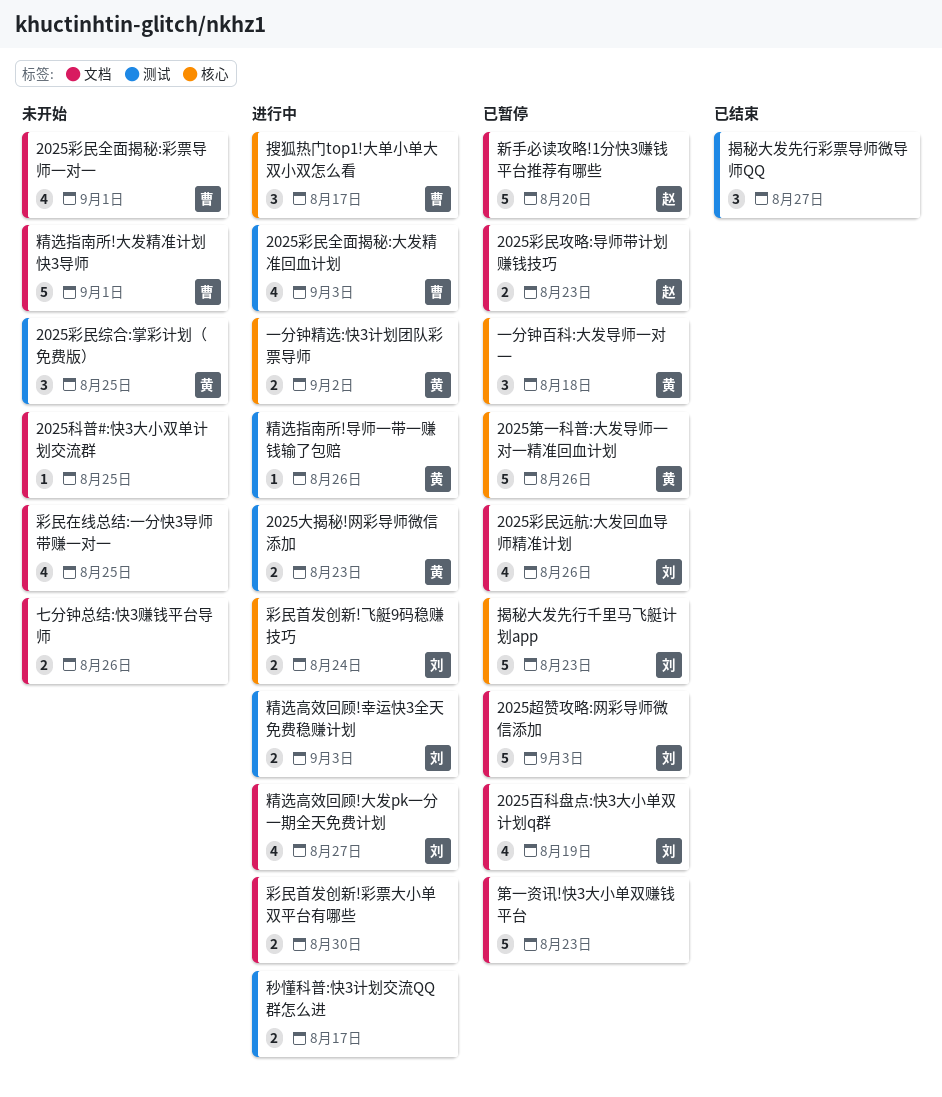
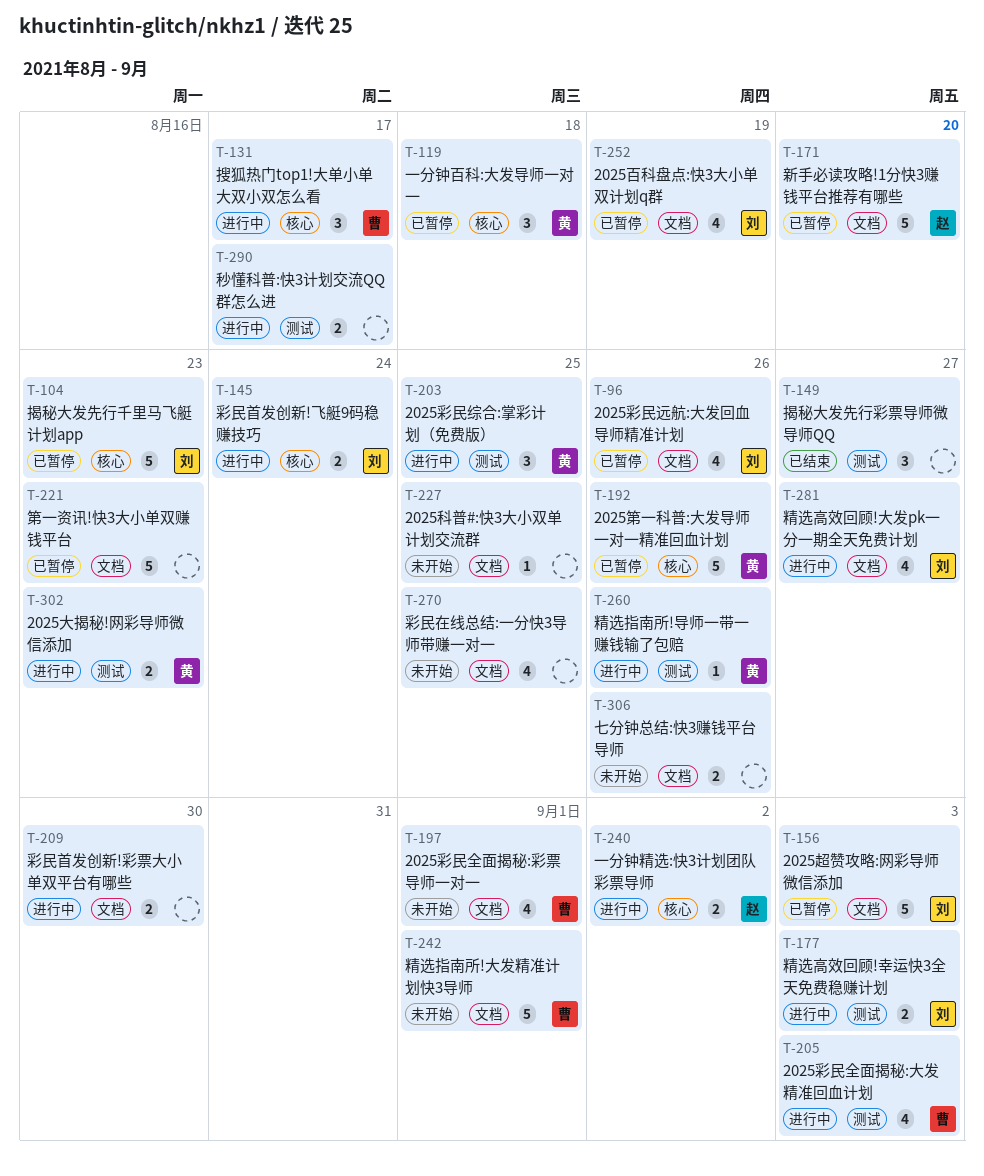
2025彩民攻略:导师带计划赚钱技巧: present -> none
2025彩民综合:掌彩计划（免费版）, status: 未开始 -> 进行中
一分钟精选:快3计划团队彩票导师, owner: 黄 -> 赵

